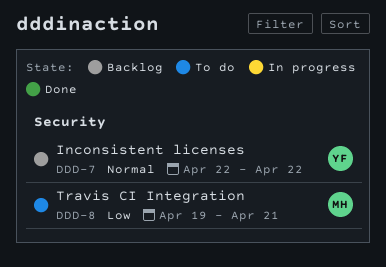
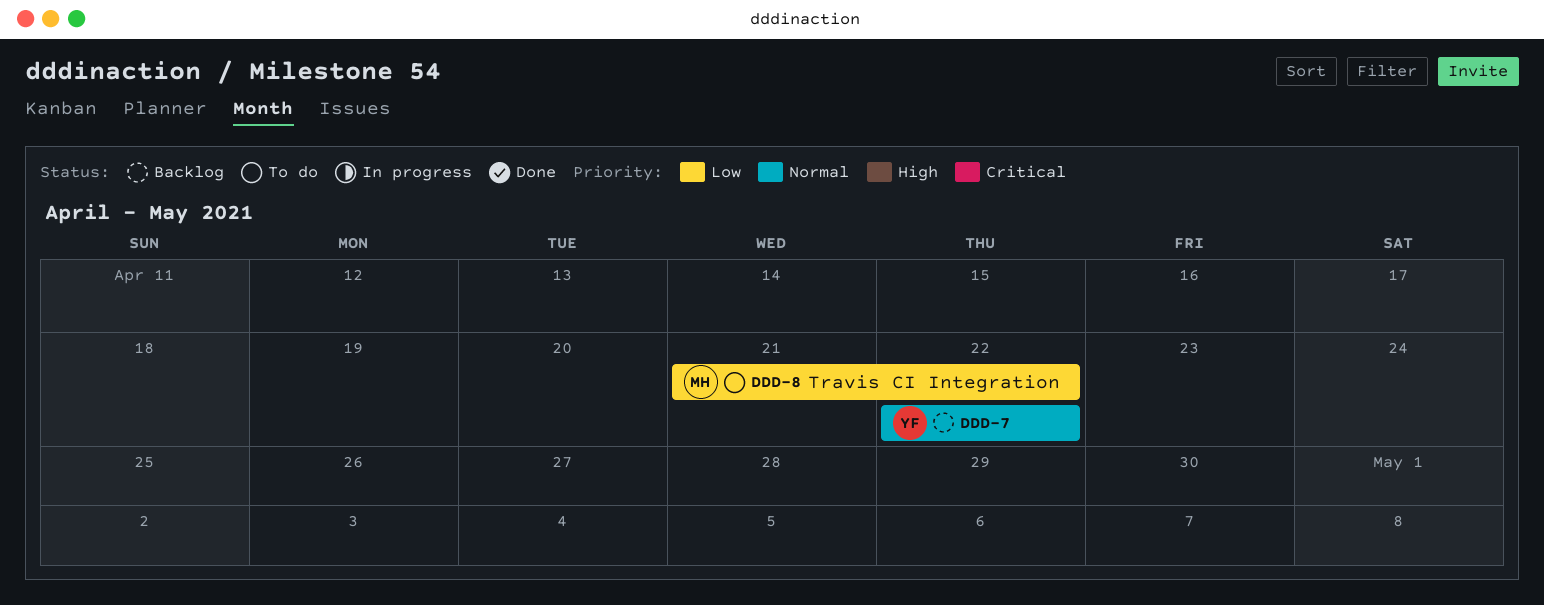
DDD-8, start: Apr 19 -> Apr 21
DDD-8, due: Apr 21 -> Apr 22

